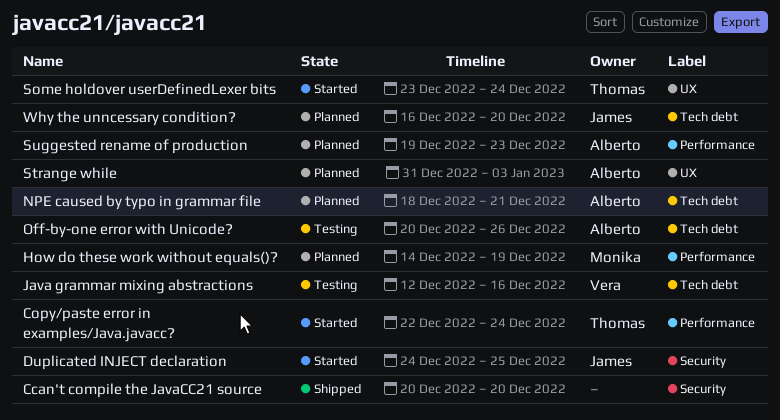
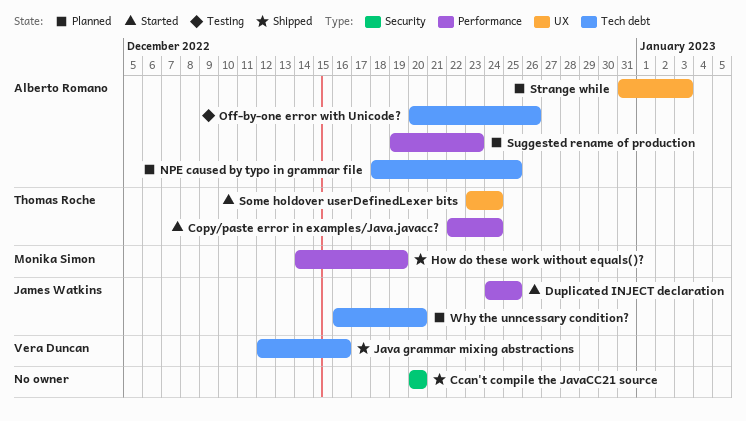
Duplicated INJECT declaration, label: Security -> Performance
How do these work without equals()?, status: Planned -> Shipped
Java grammar mixing abstractions, status: Testing -> Shipped
NPE caused by typo in grammar file, due: Dec 21 -> Dec 25

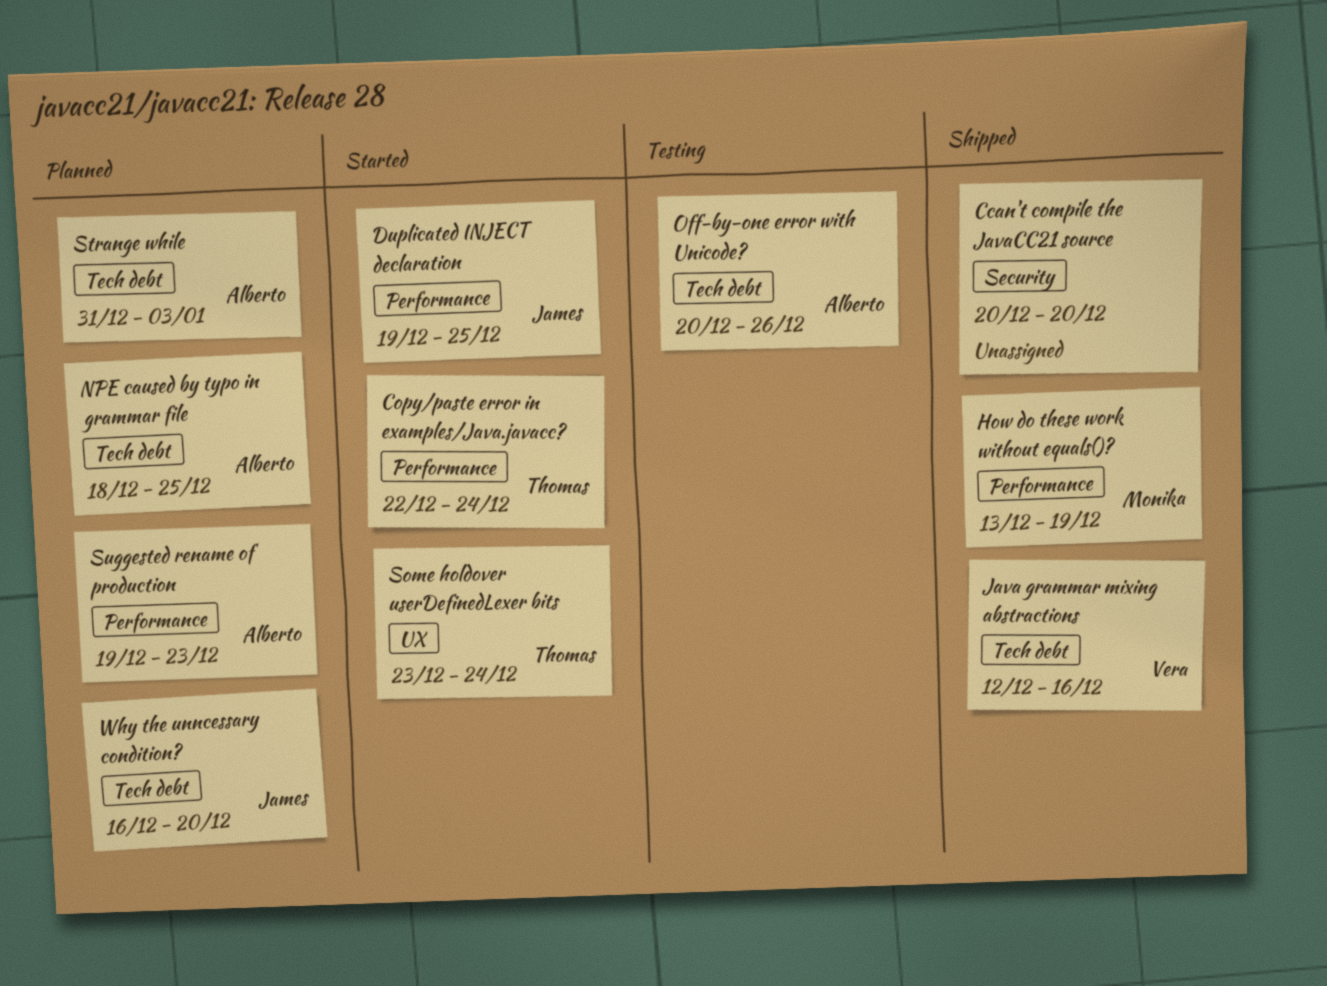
Duplicated INJECT declaration, start: Dec 24 -> Dec 19
How do these work without equals()?, start: Dec 14 -> Dec 13
Strange while, label: UX -> Tech debt

